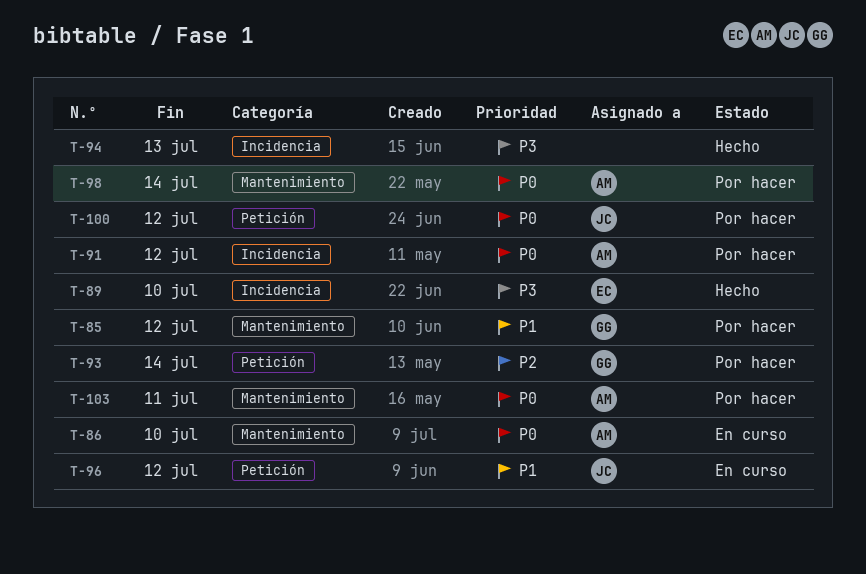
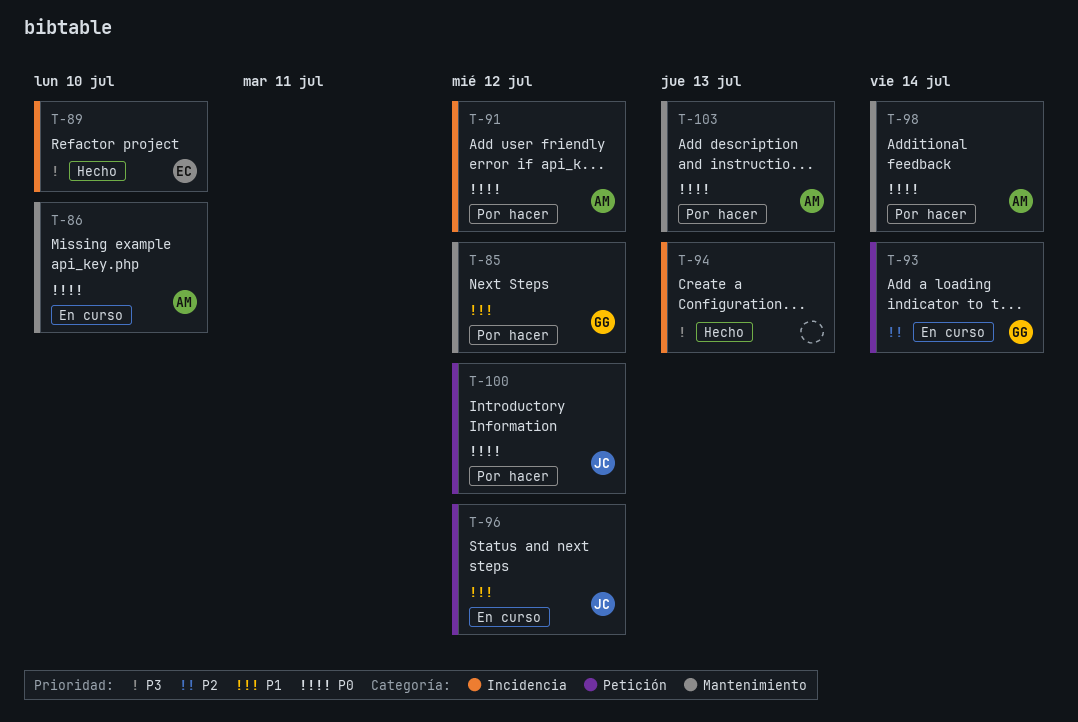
T-93, status: Por hacer -> En curso
T-103, due: Jul 11 -> Jul 13

